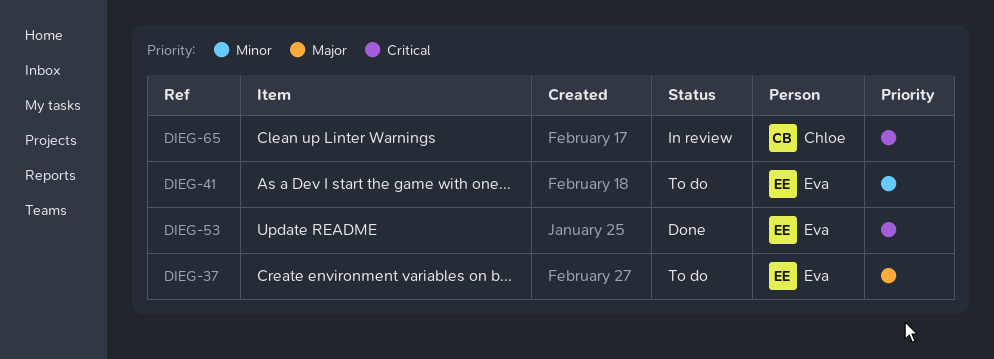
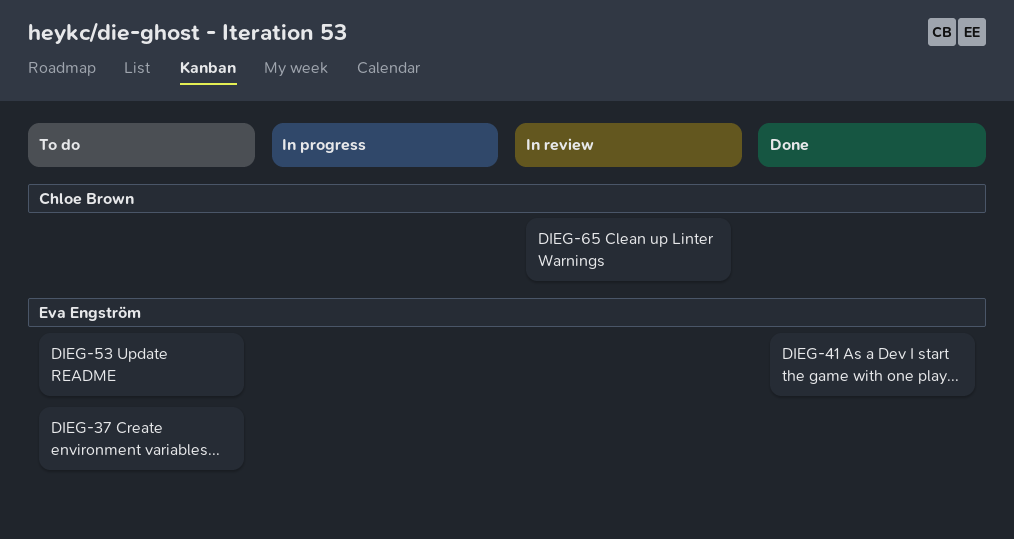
DIEG-41, status: To do -> Done
DIEG-53, status: Done -> To do

